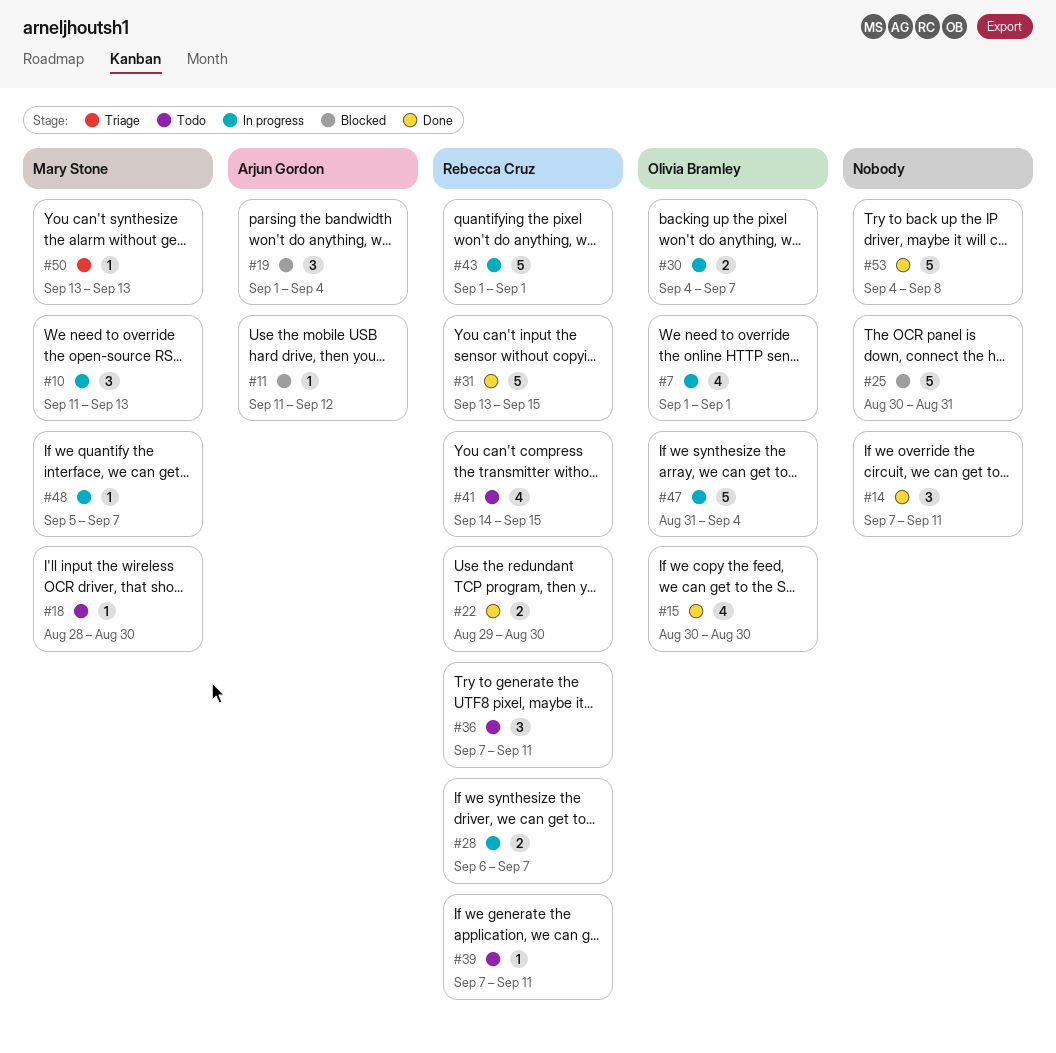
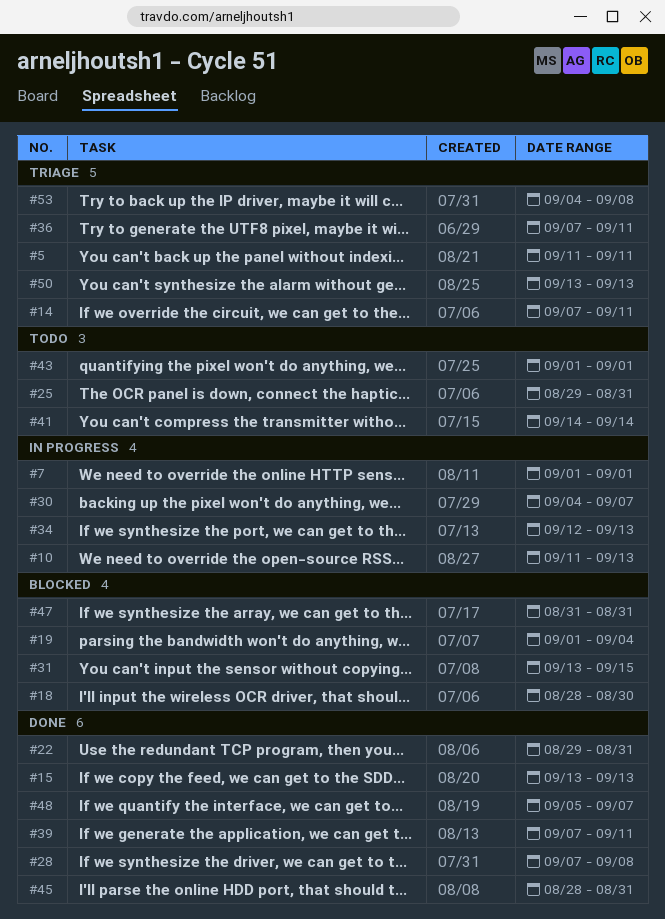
#5: none -> present
#11: present -> none
#14, status: Done -> Triage
#15, start: Aug 30 -> Sep 13
#15, due: Aug 30 -> Sep 13
#18, status: Todo -> Blocked
#22, due: Aug 30 -> Aug 31
#25, status: Blocked -> Todo
#25, start: Aug 30 -> Aug 29
#28, status: In progress -> Done
#28, start: Sep 6 -> Sep 7
#28, due: Sep 7 -> Sep 8
#31, status: Done -> Blocked
#34: none -> present
#36, status: Todo -> Triage
#39, status: Todo -> Done
#41, due: Sep 15 -> Sep 14
#43, status: In progress -> Todo
#45: none -> present
#47, status: In progress -> Blocked
#47, due: Sep 4 -> Aug 31
#48, status: In progress -> Done
#53, status: Done -> Triage

